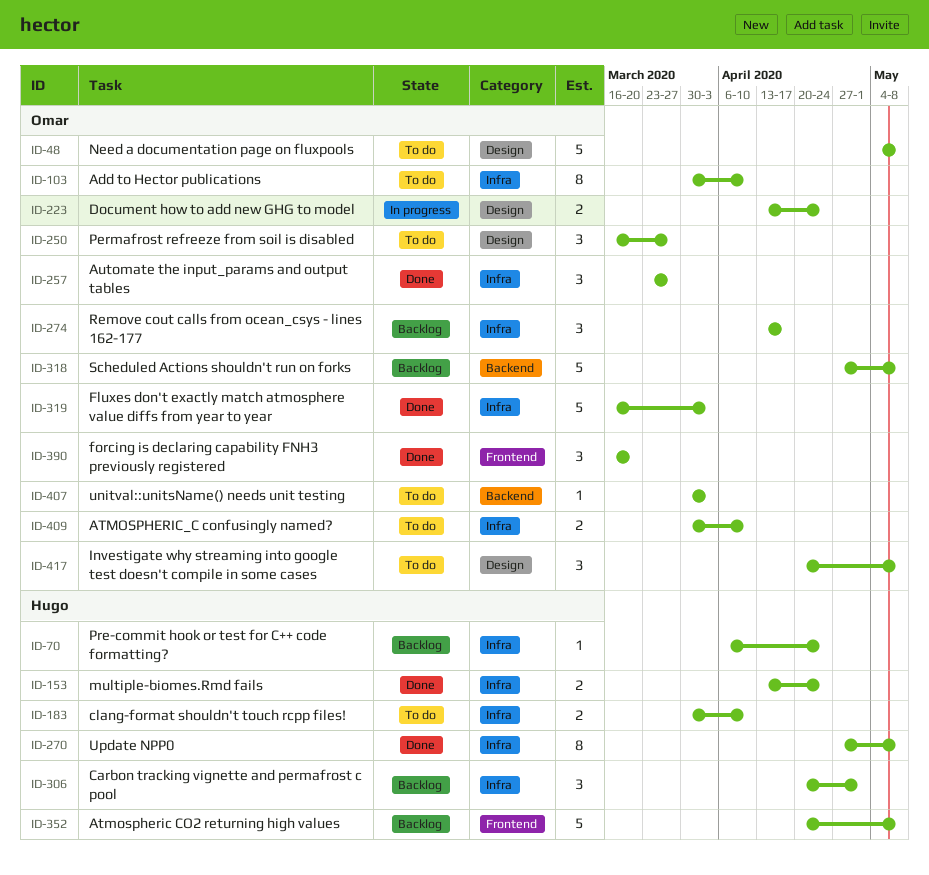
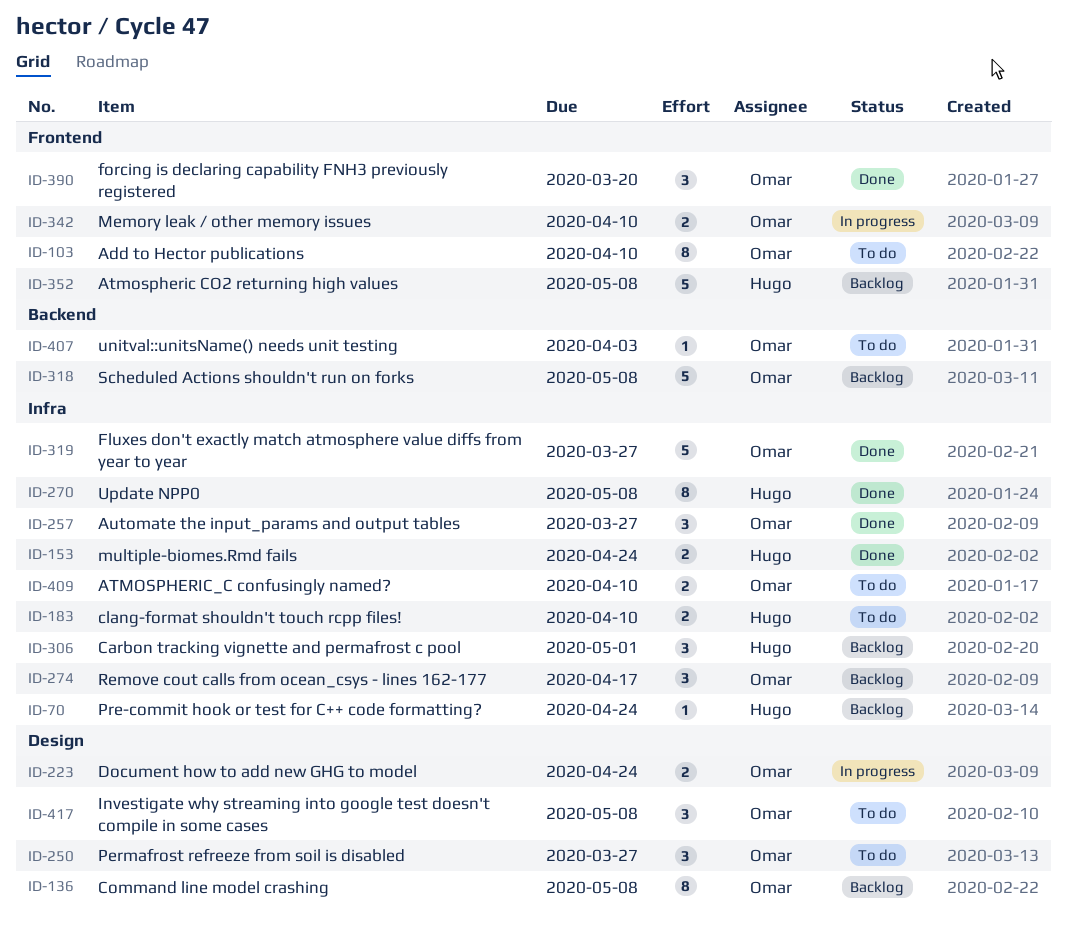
ID-48: present -> none
ID-103, label: Infra -> Frontend
ID-136: none -> present
ID-319, due: Apr 3 -> Mar 27
ID-342: none -> present

